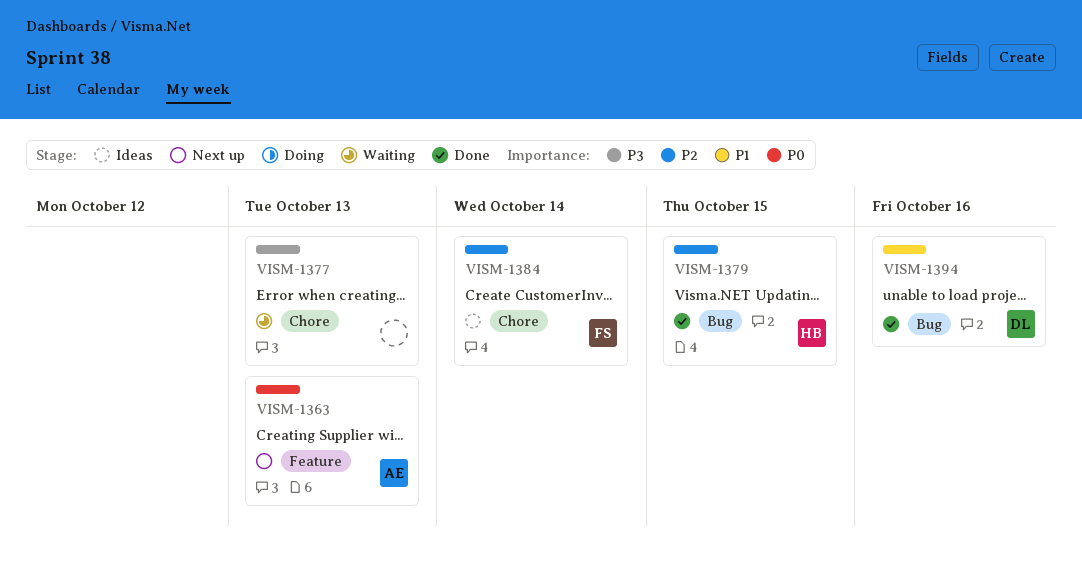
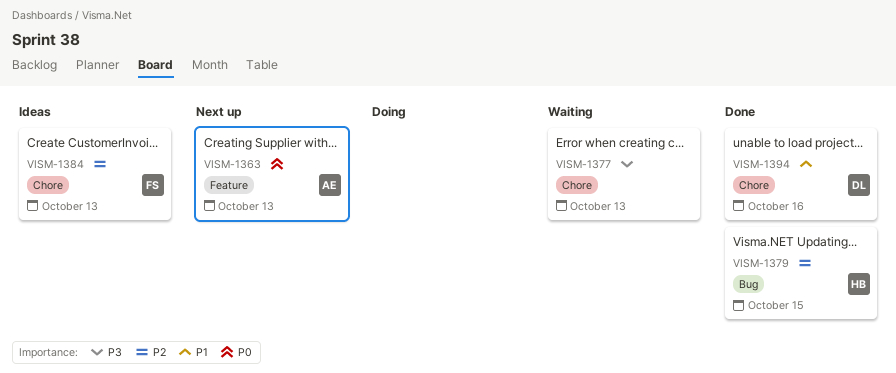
VISM-1384, due: Oct 14 -> Oct 13
VISM-1394, label: Bug -> Chore

